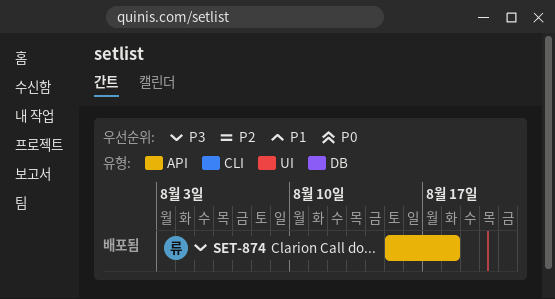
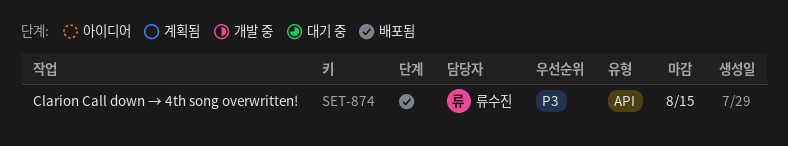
SET-874, due: Aug 18 -> Aug 15

